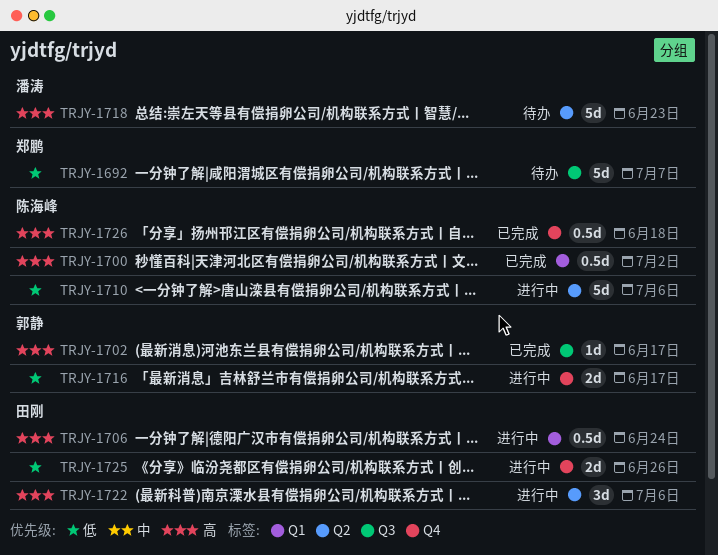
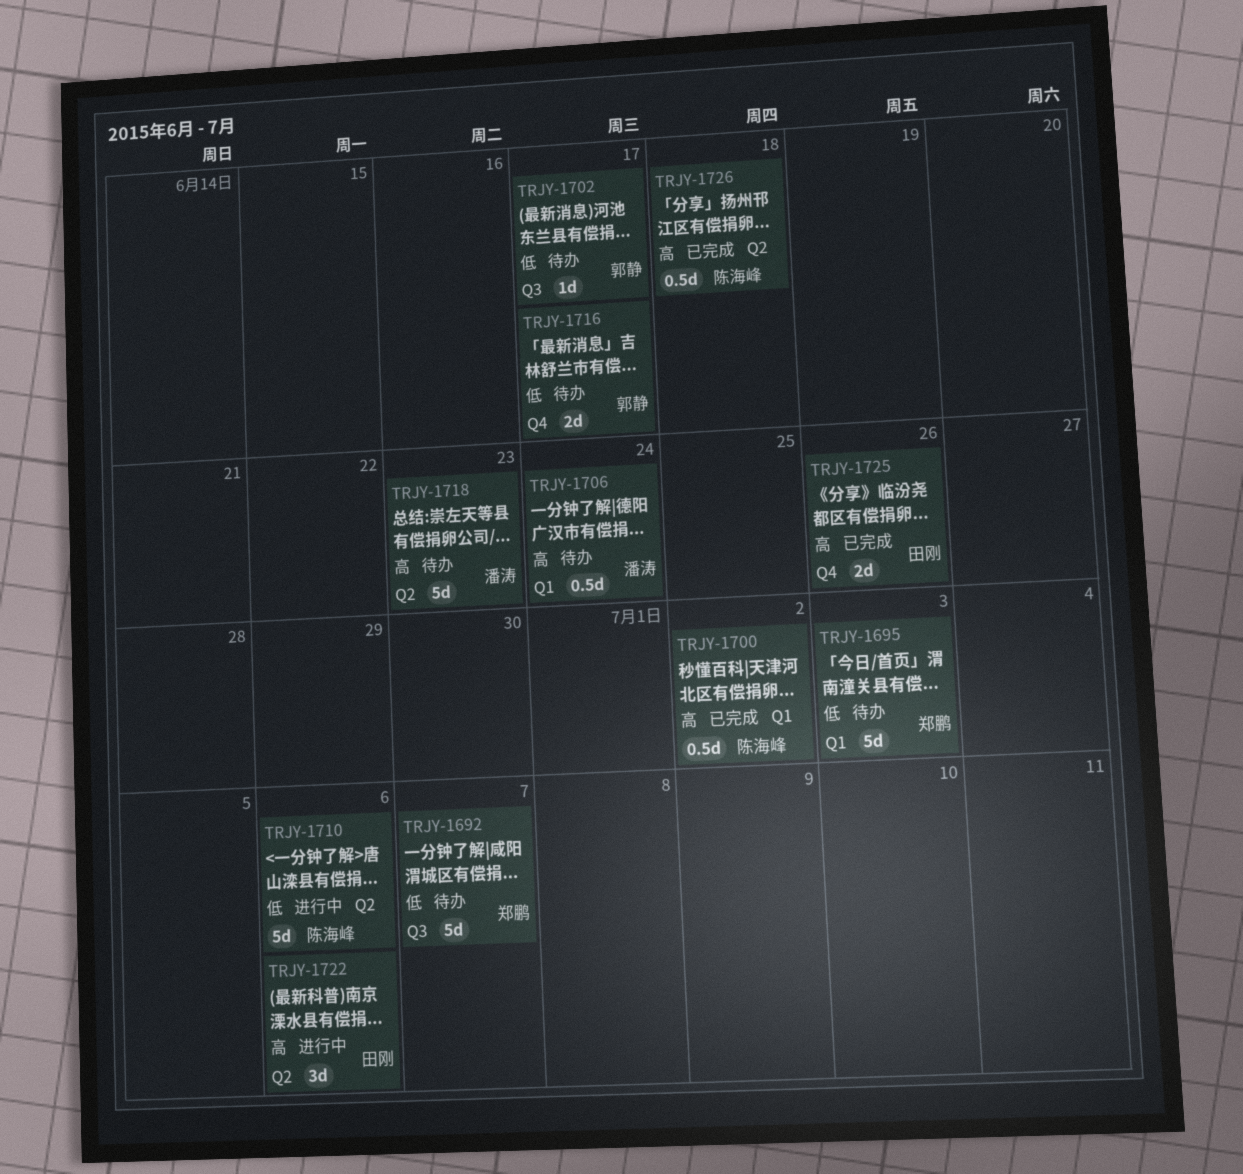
TRJY-1695: none -> present
TRJY-1702, status: 已完成 -> 待办
TRJY-1702, priority: 高 -> 低
TRJY-1706, status: 进行中 -> 待办
TRJY-1706, owner: 田刚 -> 潘涛
TRJY-1716, status: 进行中 -> 待办
TRJY-1725, status: 进行中 -> 已完成
TRJY-1725, priority: 低 -> 高
TRJY-1726, label: Q4 -> Q2

